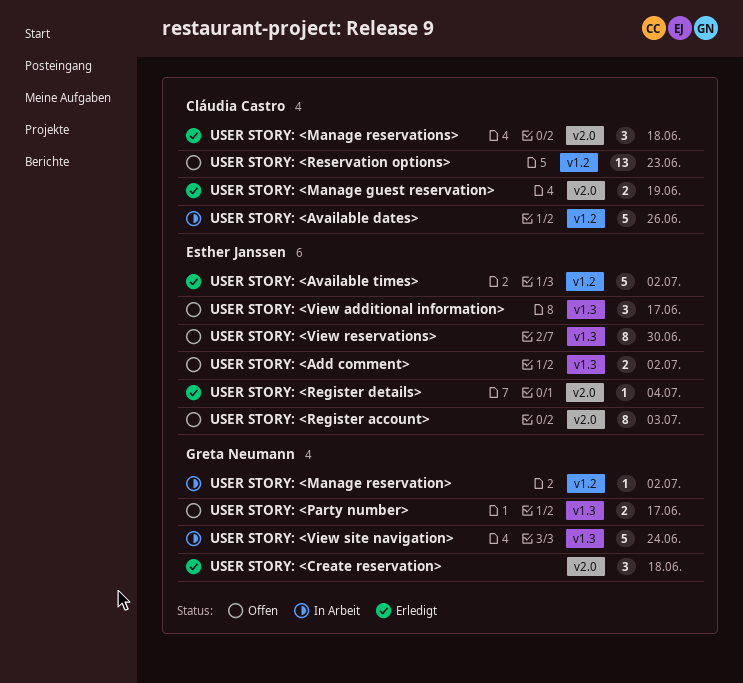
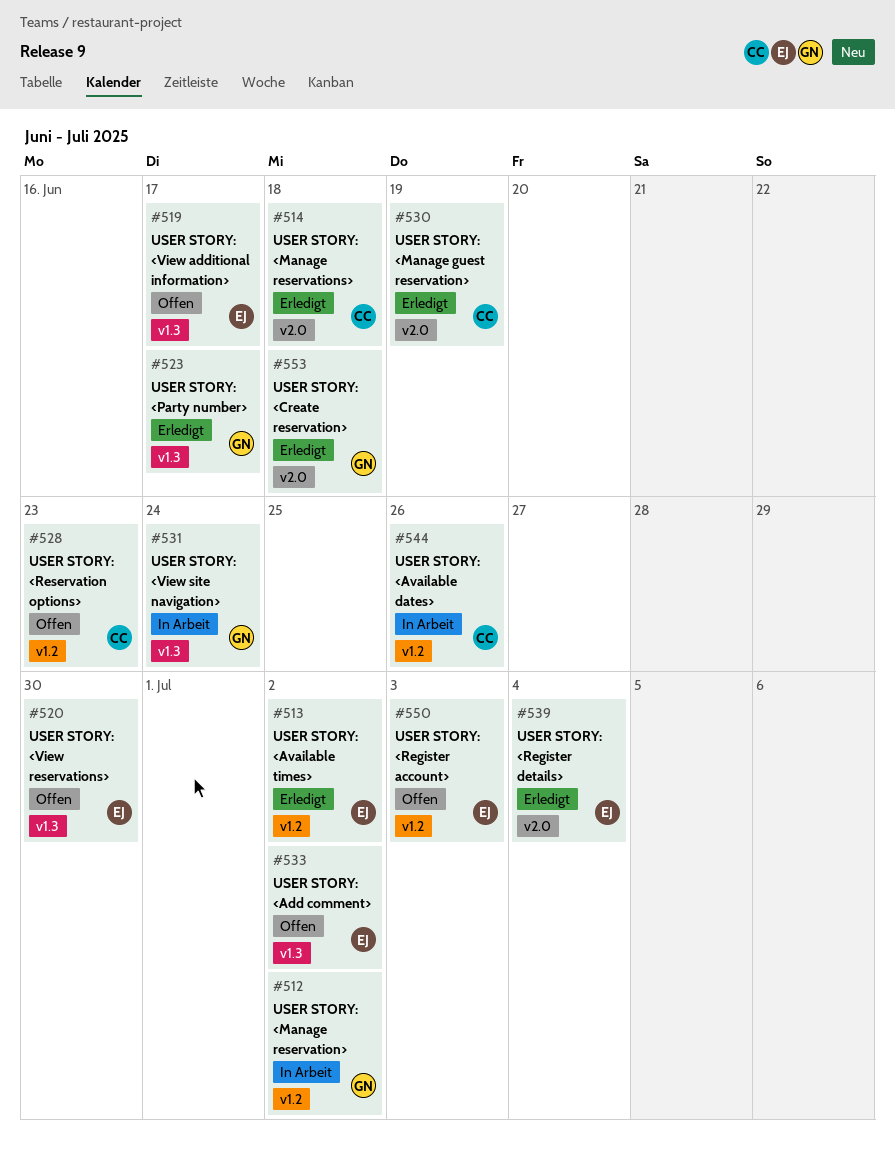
USER STORY: <Party number>, status: Offen -> Erledigt
USER STORY: <Register account>, label: v2.0 -> v1.2

